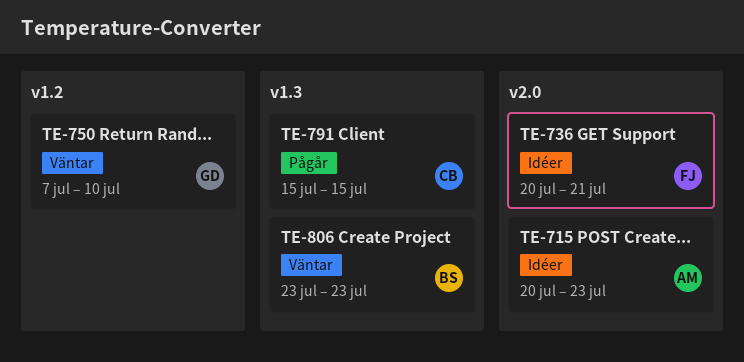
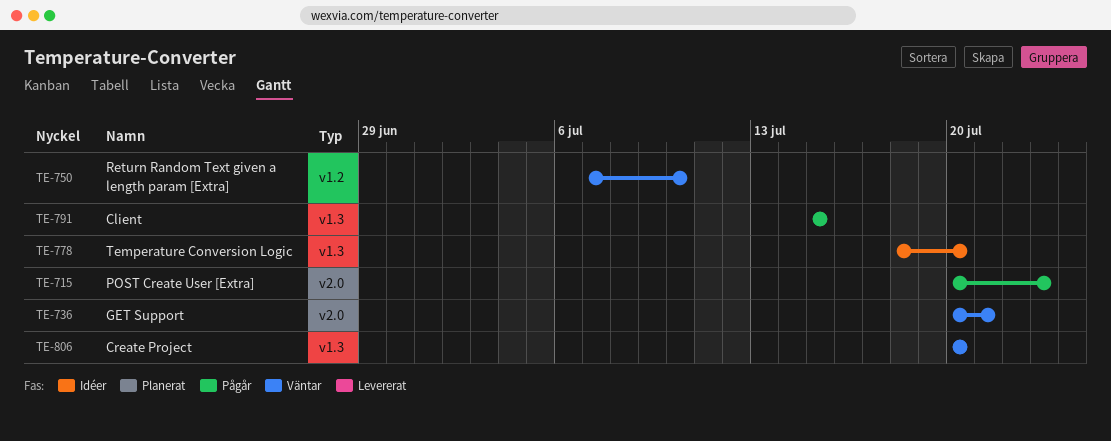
TE-715, status: Idéer -> Pågår
TE-736, status: Idéer -> Väntar
TE-778: none -> present
TE-806, start: Jul 23 -> Jul 20
TE-806, due: Jul 23 -> Jul 20

